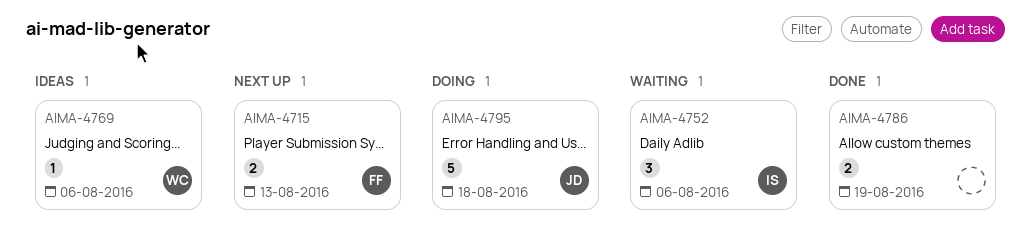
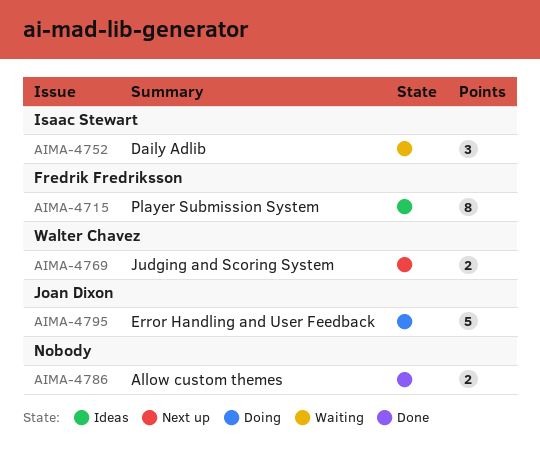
AIMA-4715, status: Next up -> Ideas
AIMA-4715, estimate: 2 -> 8
AIMA-4769, status: Ideas -> Next up
AIMA-4769, estimate: 1 -> 2

